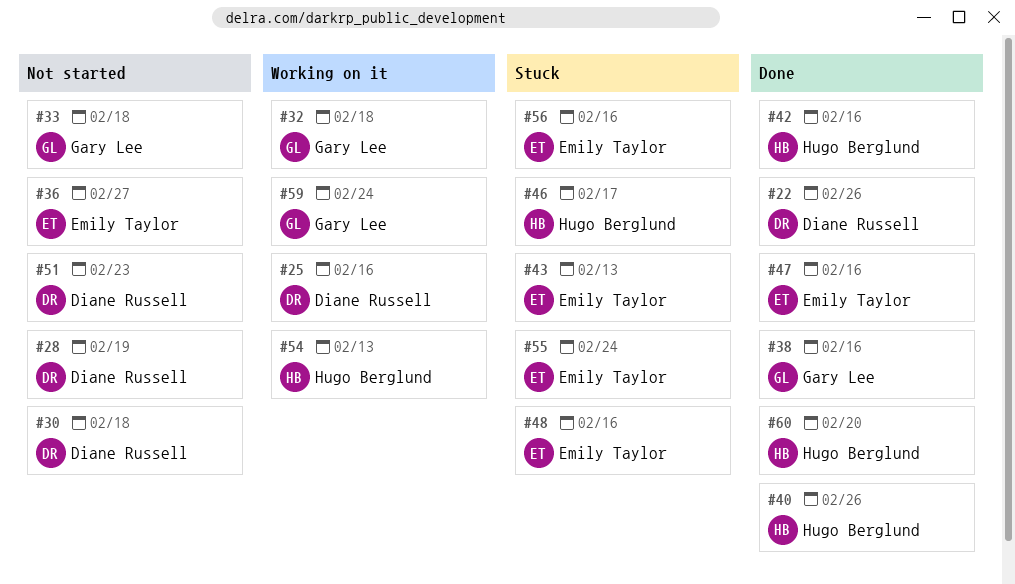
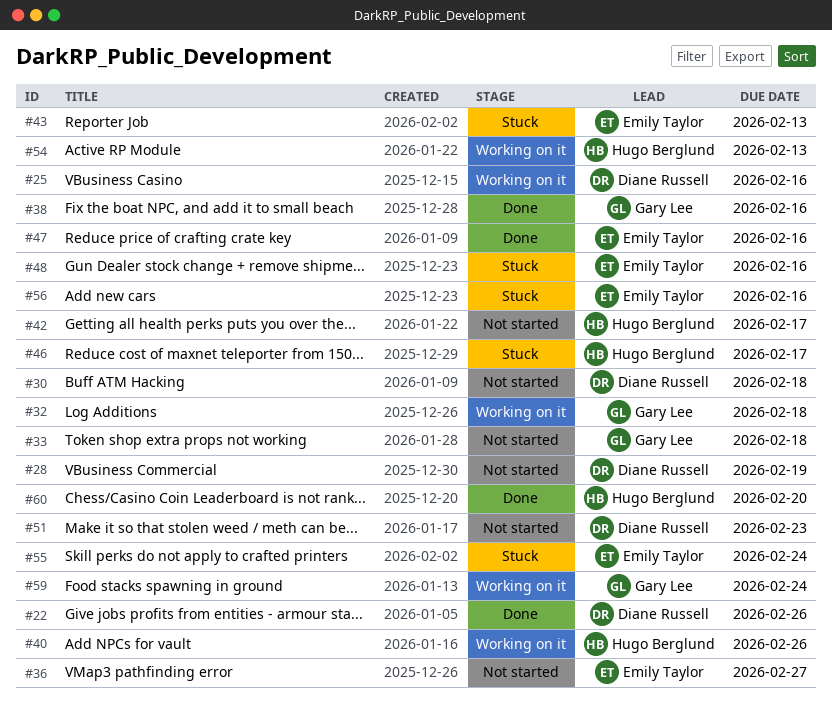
#40, status: Done -> Working on it
#42, status: Done -> Not started
#42, due: Feb 16 -> Feb 17

